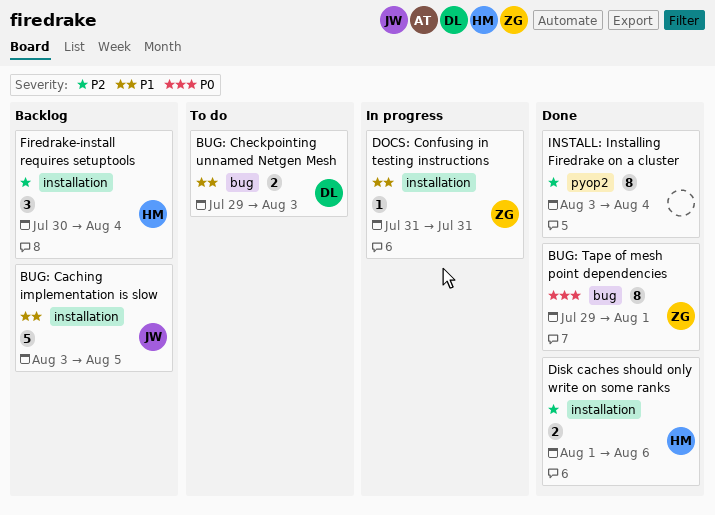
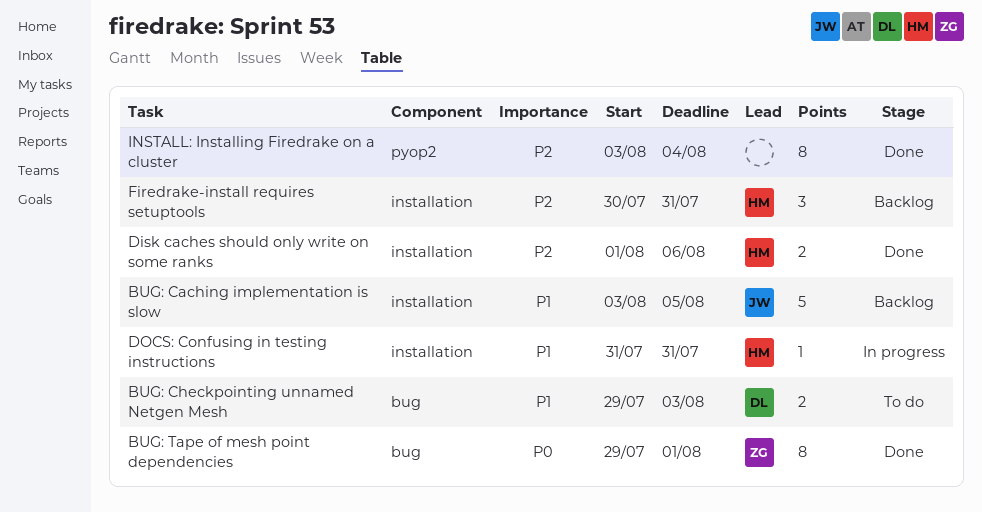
DOCS: Confusing in testing instructions, owner: ZG -> HM
Firedrake-install requires setuptools, due: Aug 4 -> Jul 31

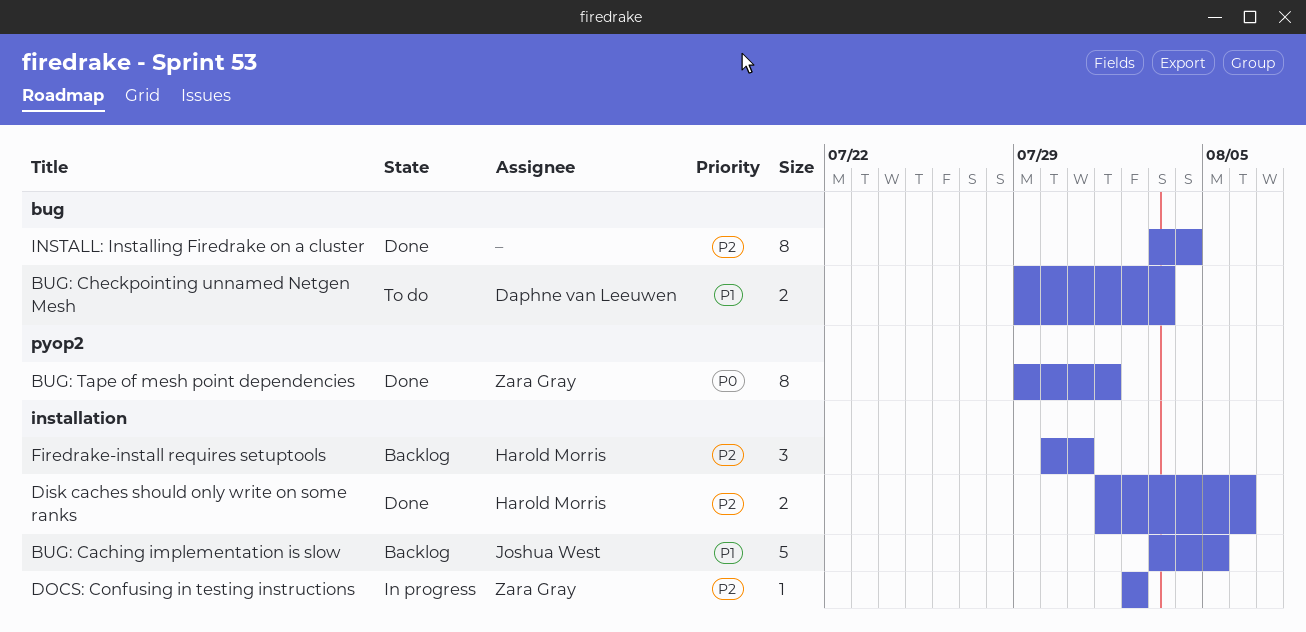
BUG: Tape of mesh point dependencies, label: bug -> pyop2
DOCS: Confusing in testing instructions, owner: Harold Morris -> Zara Gray
DOCS: Confusing in testing instructions, priority: P1 -> P2
DOCS: Confusing in testing instructions, start: Jul 31 -> Aug 2
DOCS: Confusing in testing instructions, due: Jul 31 -> Aug 2
INSTALL: Installing Firedrake on a cluster, label: pyop2 -> bug

